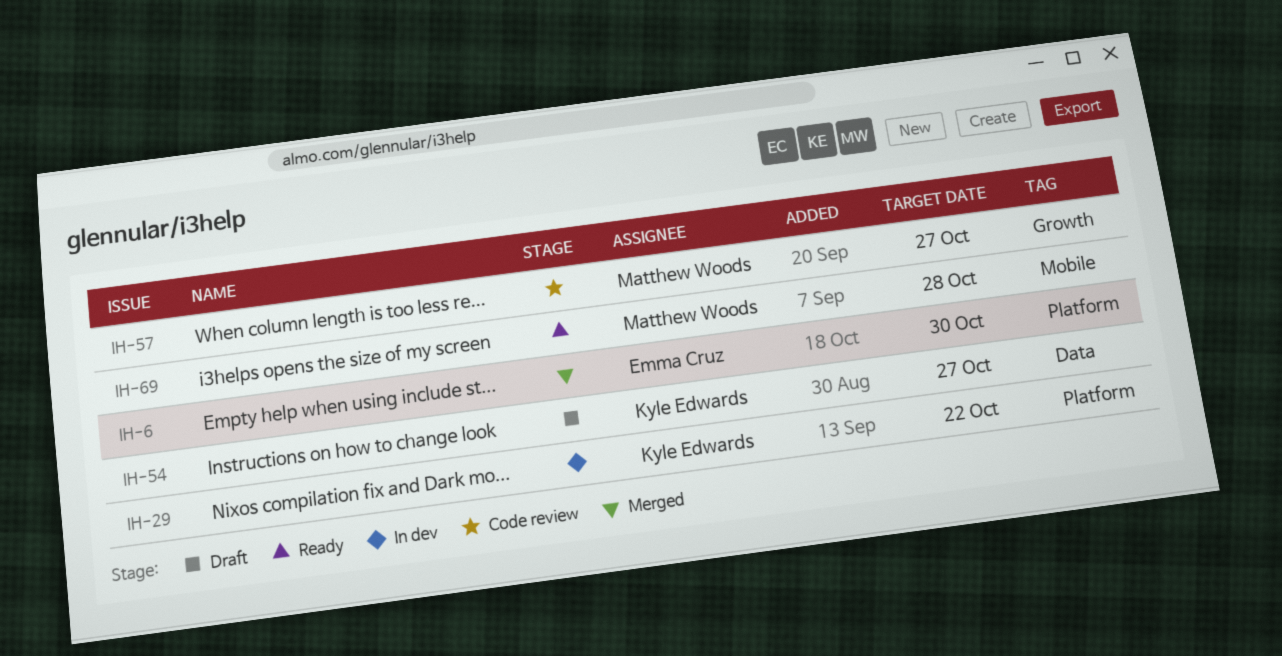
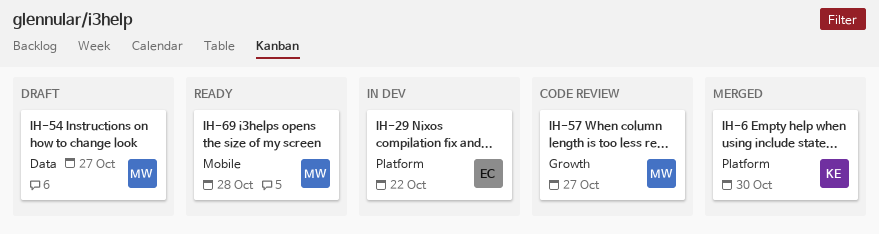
IH-6, owner: Emma Cruz -> Kyle Edwards
IH-29, owner: Kyle Edwards -> Emma Cruz
IH-54, owner: Kyle Edwards -> Matthew Woods

